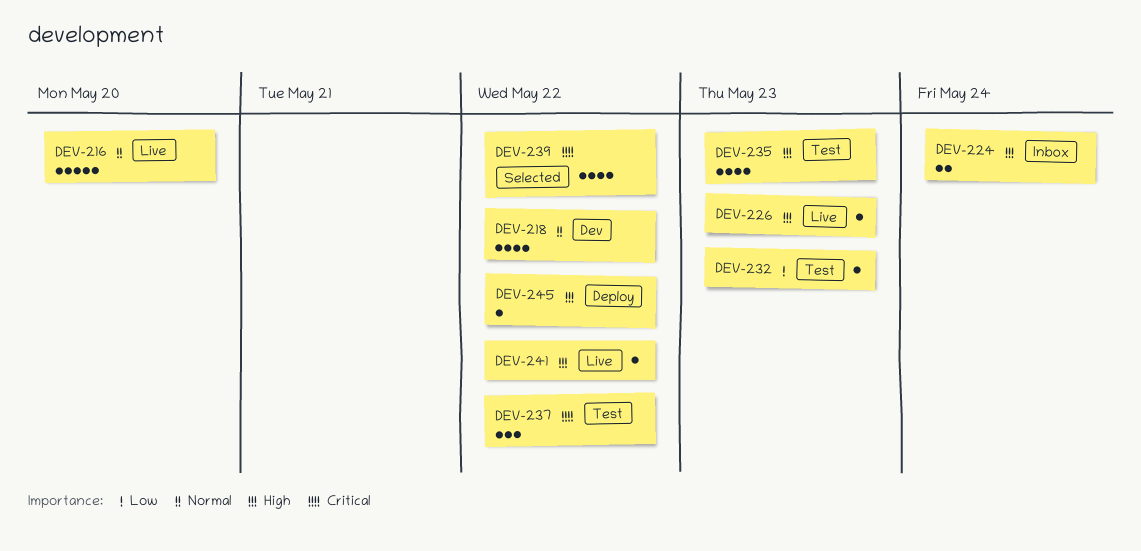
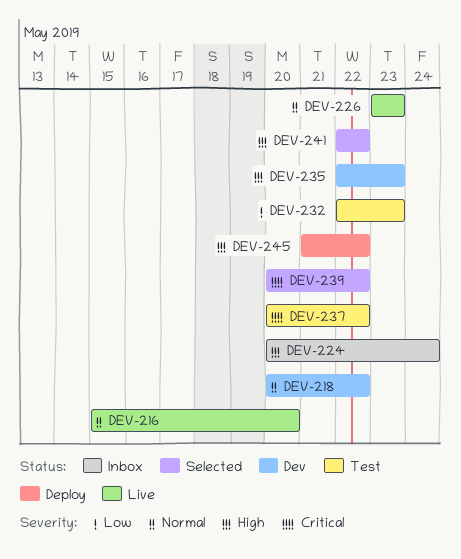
DEV-226, priority: High -> Normal
DEV-235, status: Test -> Dev
DEV-241, status: Live -> Selected

